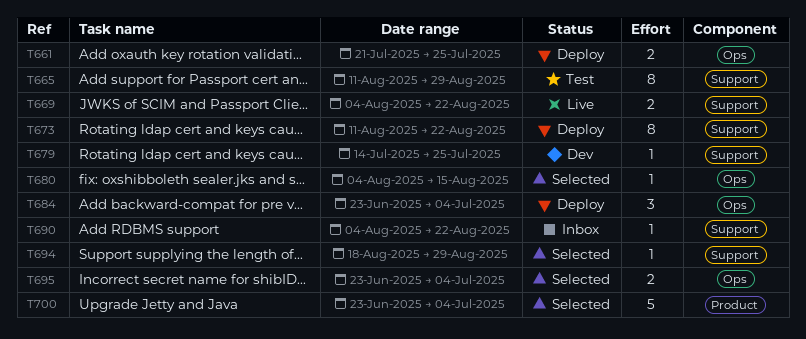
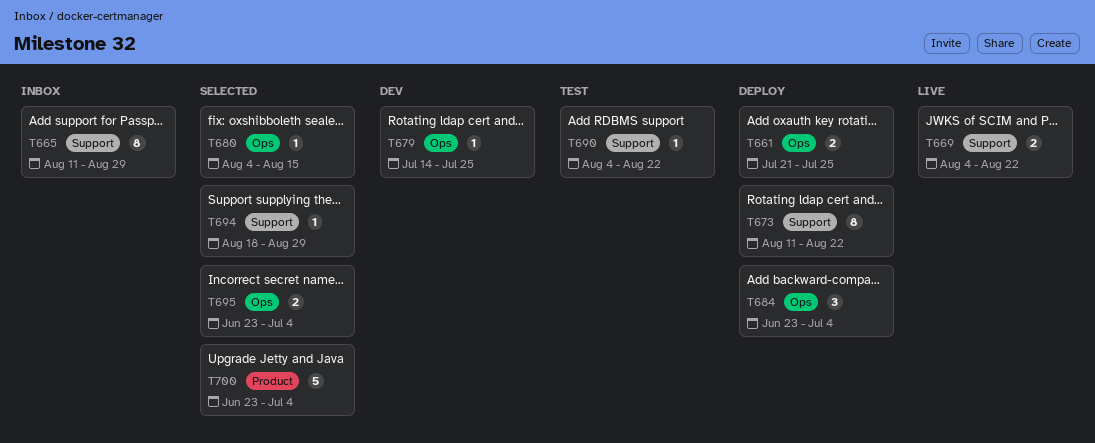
T665, status: Test -> Inbox
T679, label: Support -> Ops
T690, status: Inbox -> Test

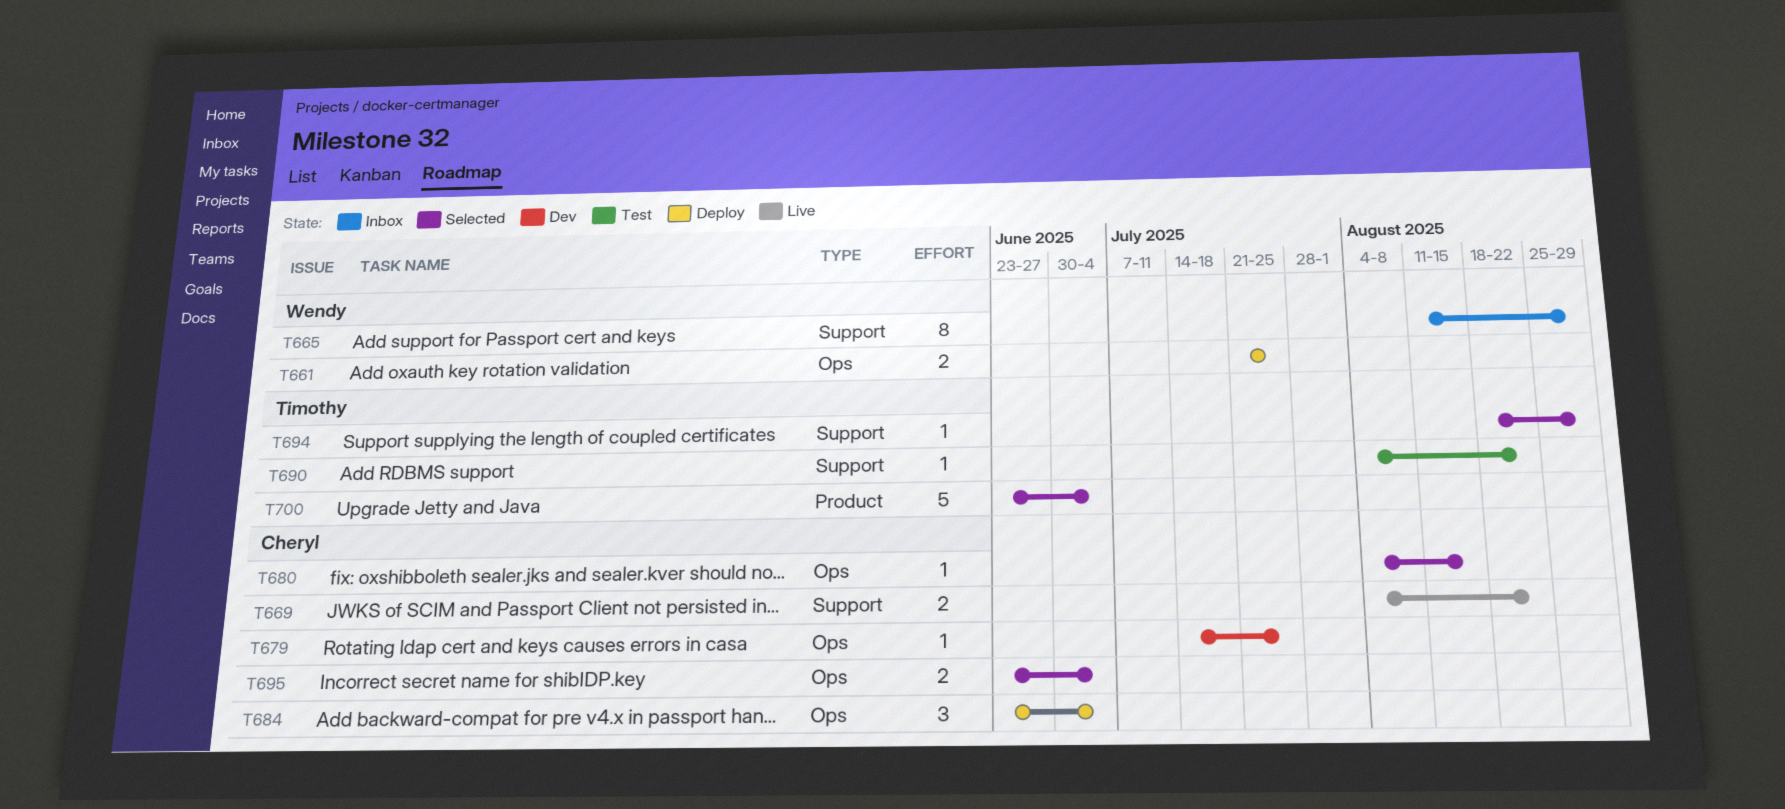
T673: present -> none

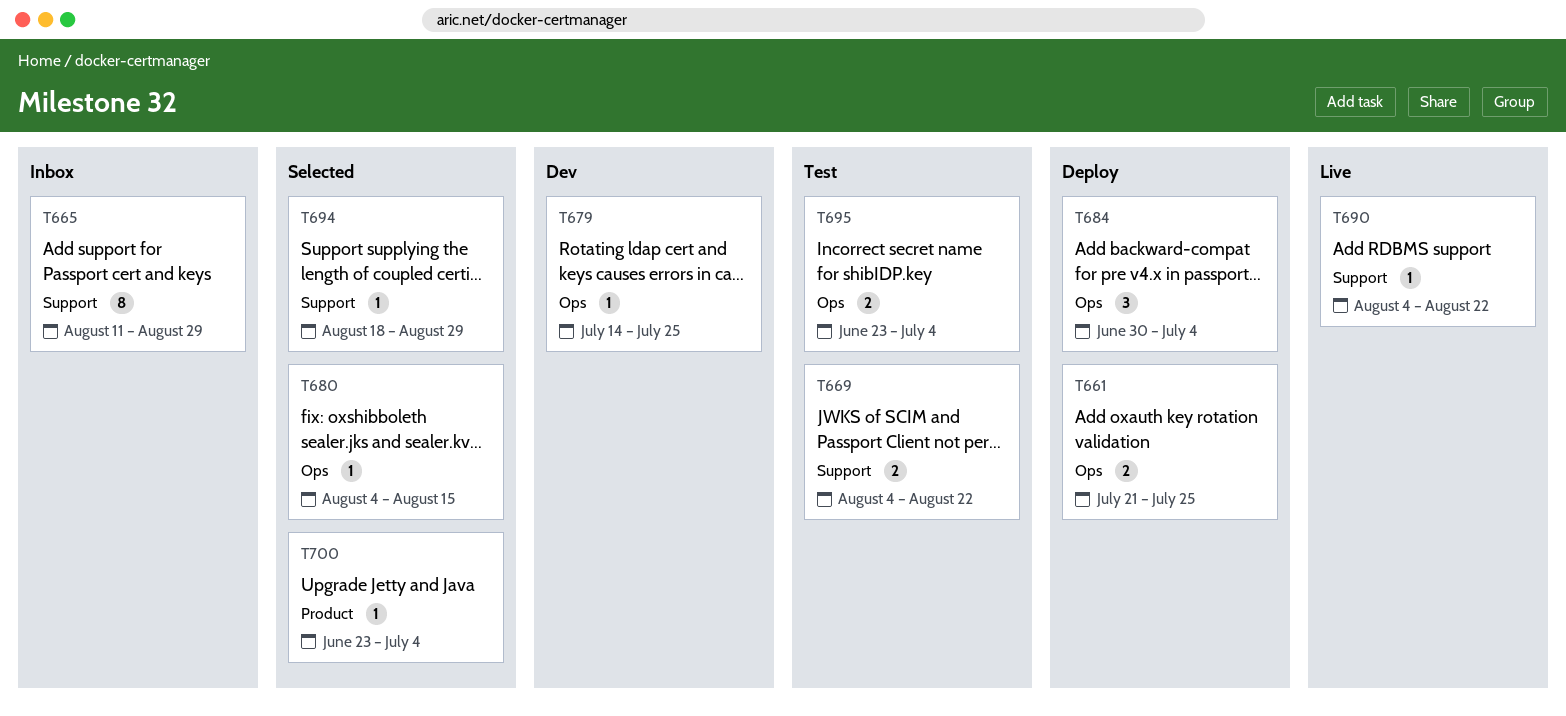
T669, status: Live -> Test
T684, start: Jun 23 -> Jun 30
T690, status: Test -> Live
T695, status: Selected -> Test
T700, estimate: 5 -> 1

